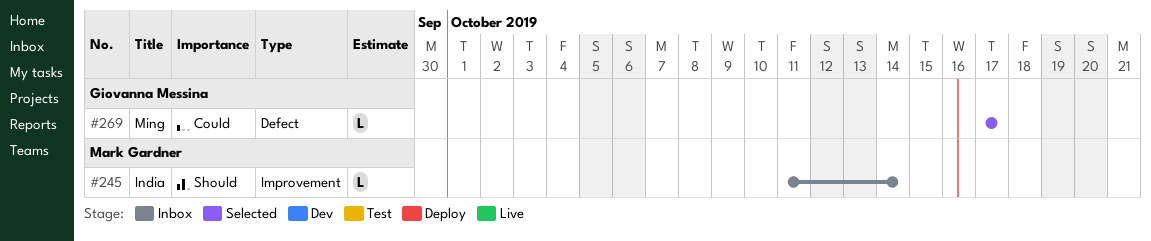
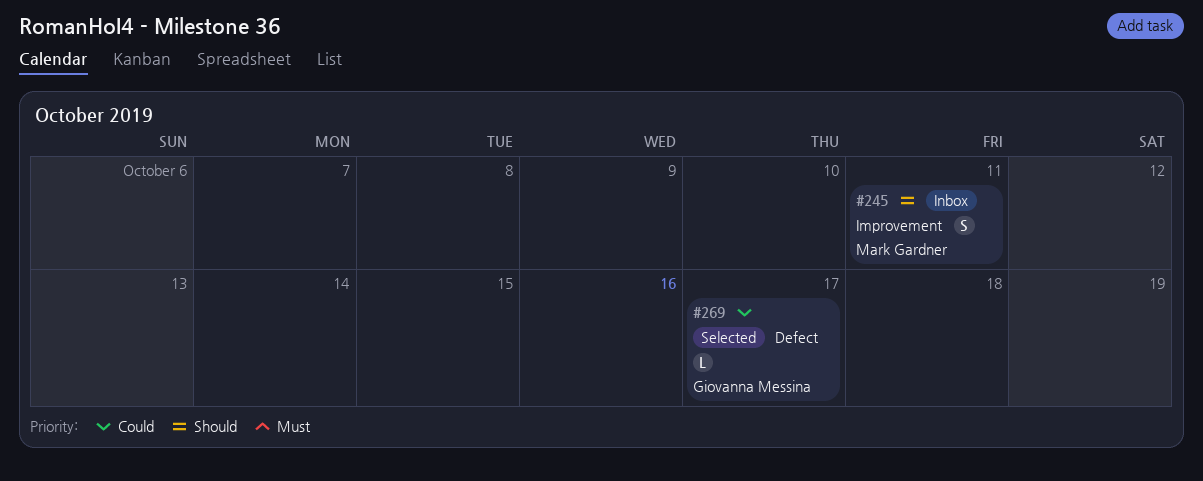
#245, estimate: L -> S
#245, due: Oct 14 -> Oct 11

